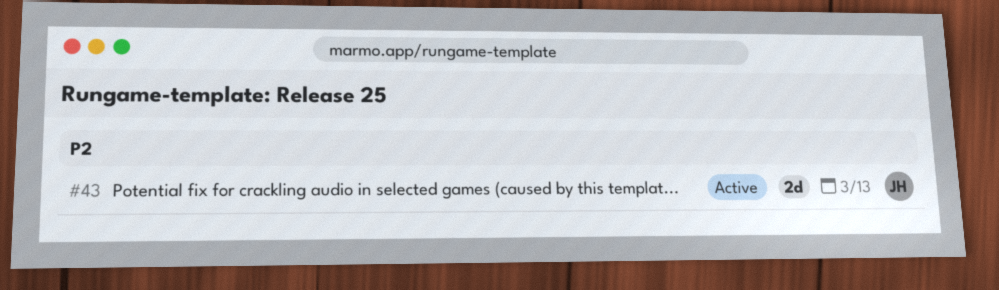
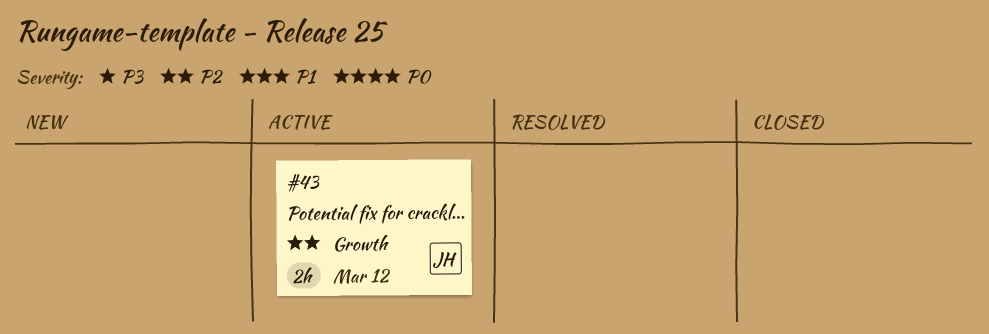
#43, estimate: 2d -> 2h
#43, due: Mar 13 -> Mar 12

